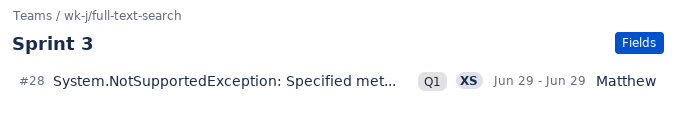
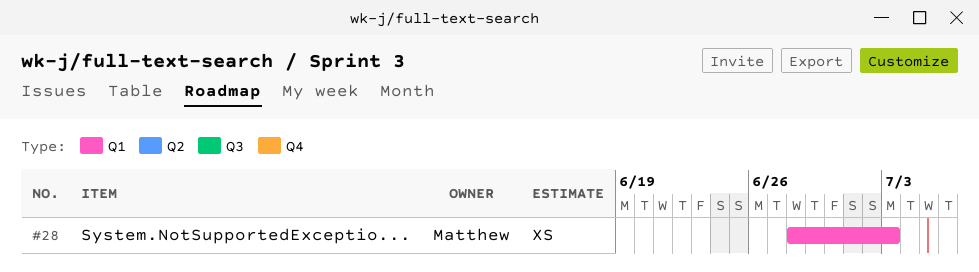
#28, start: Jun 29 -> Jun 28
#28, due: Jun 29 -> Jul 3

